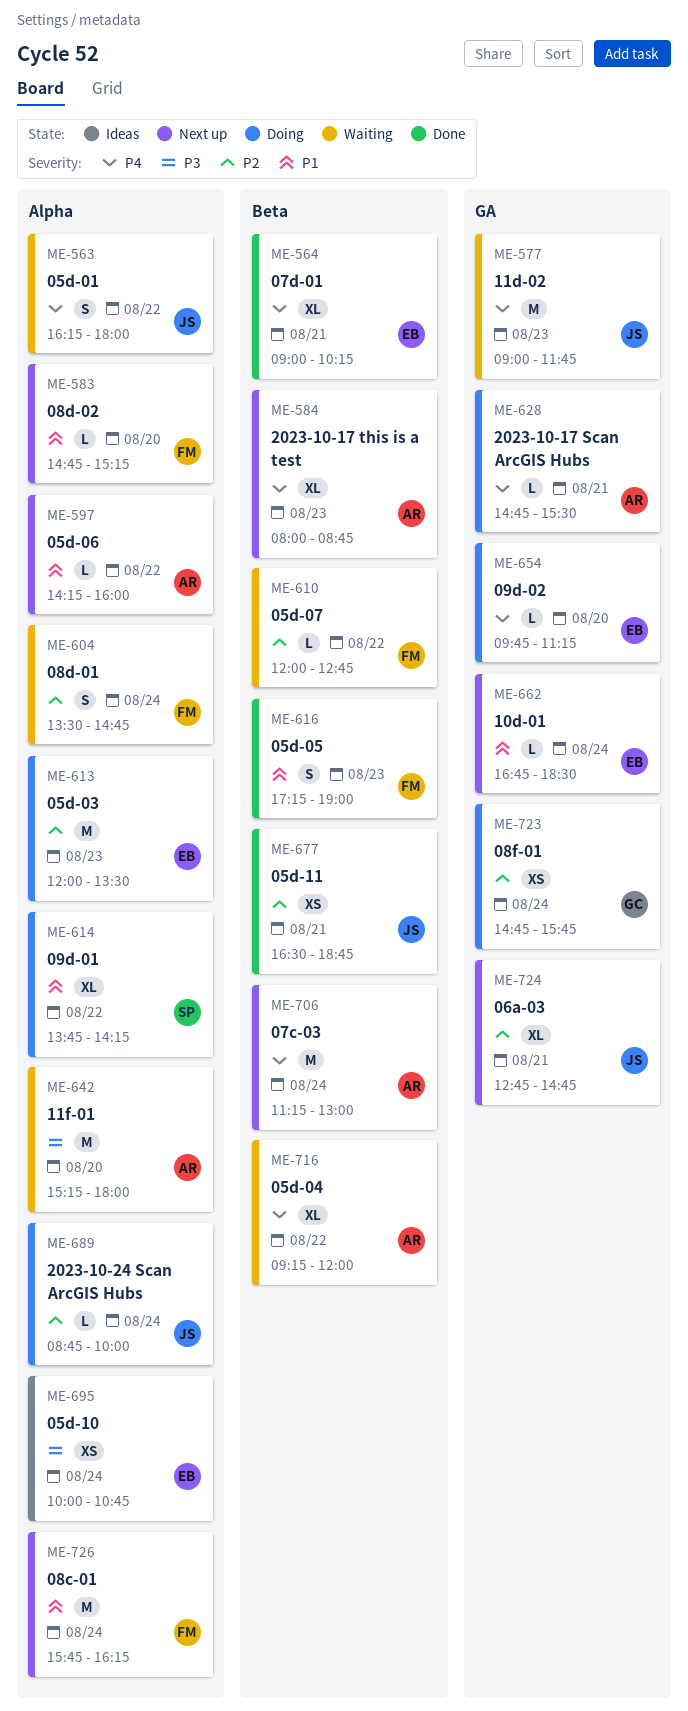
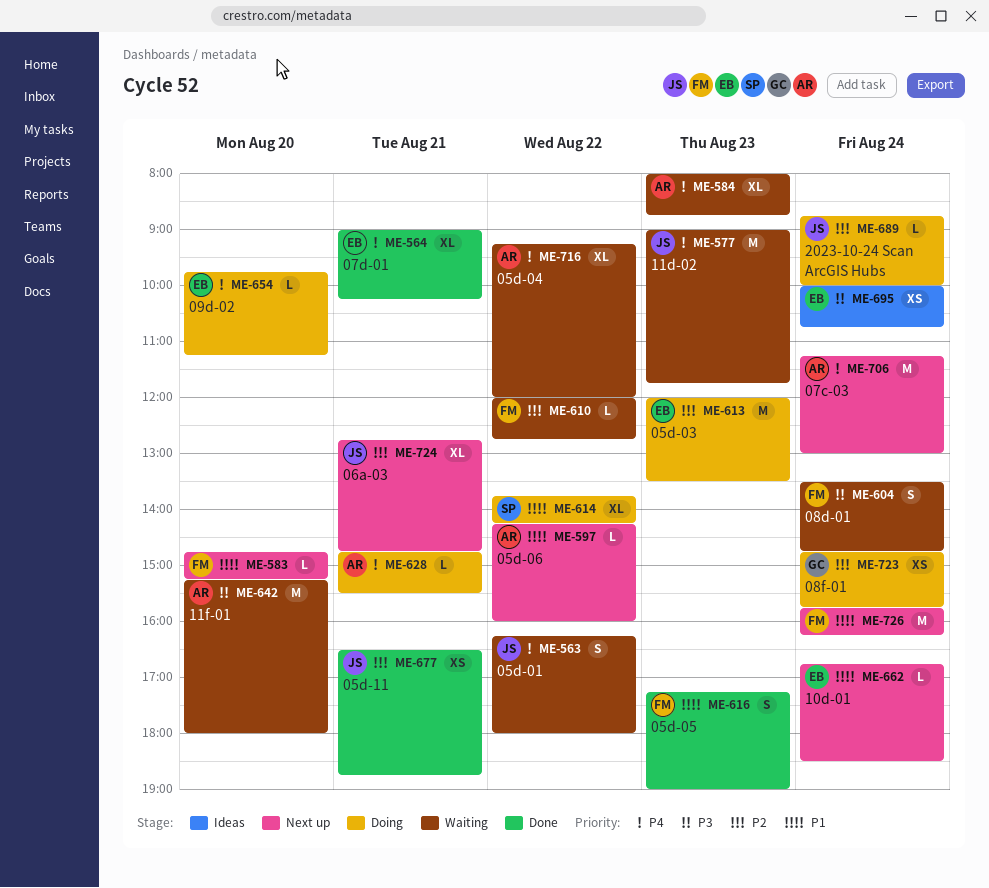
ME-584, status: Next up -> Waiting
ME-604, priority: P2 -> P3

